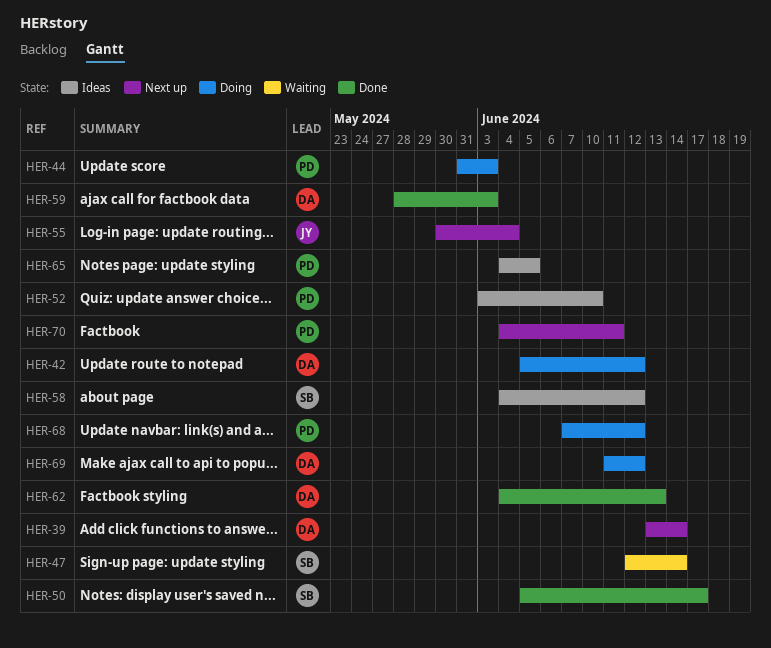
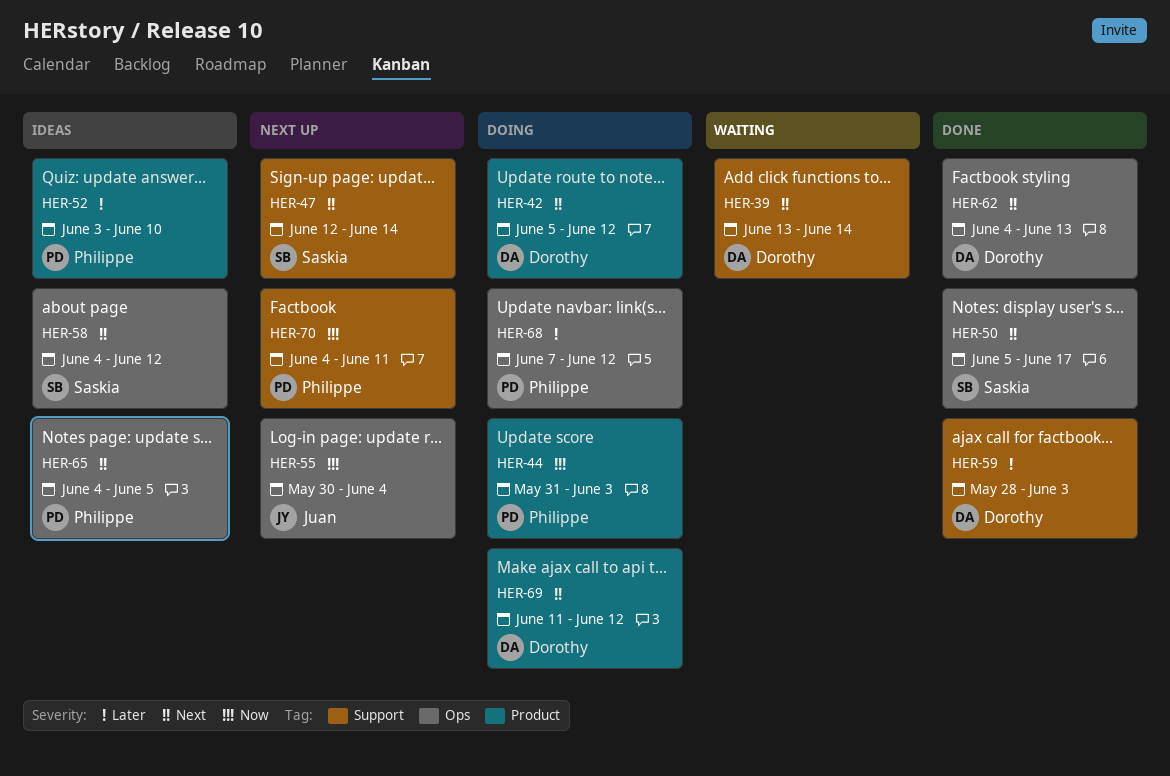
HER-39, status: Next up -> Waiting
HER-47, status: Waiting -> Next up

